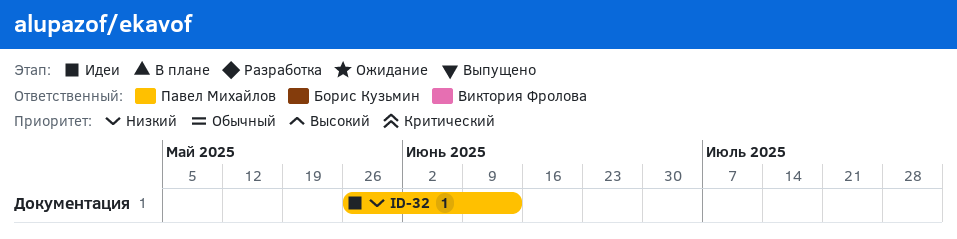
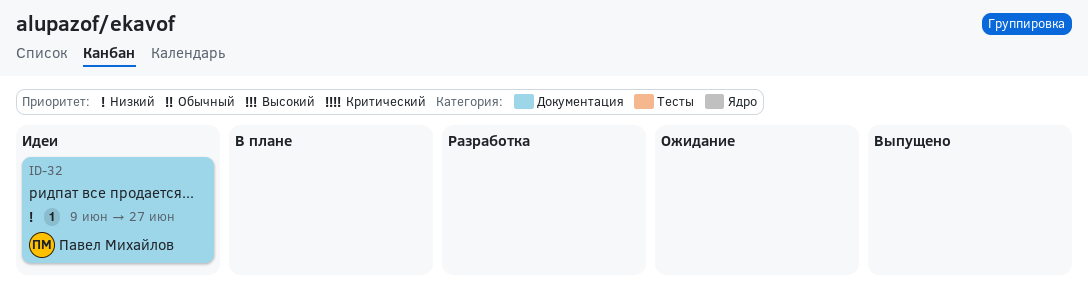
ID-32, start: May 26 -> Jun 9
ID-32, due: Jun 13 -> Jun 27

